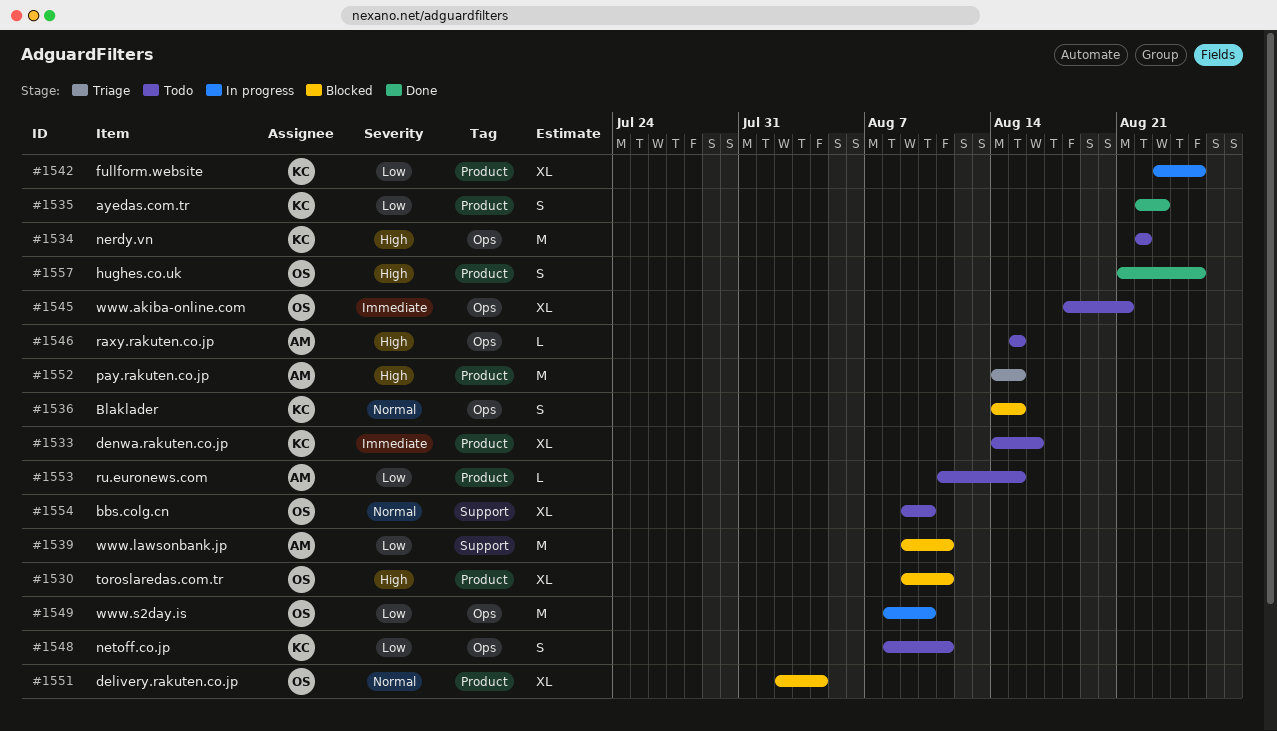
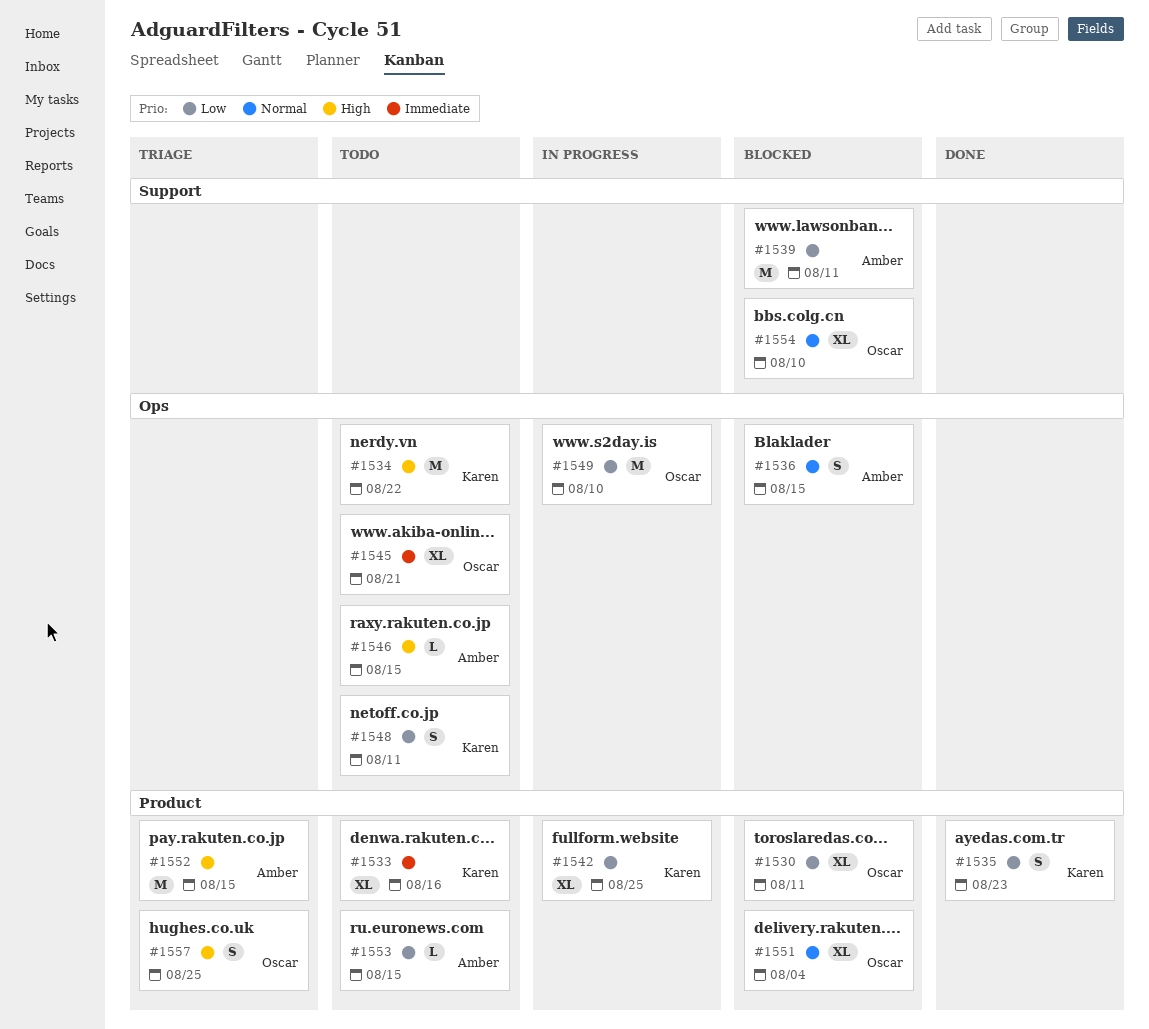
#1530, priority: High -> Low
#1536, owner: Karen -> Amber
#1554, status: Todo -> Blocked
#1557, status: Done -> Triage

